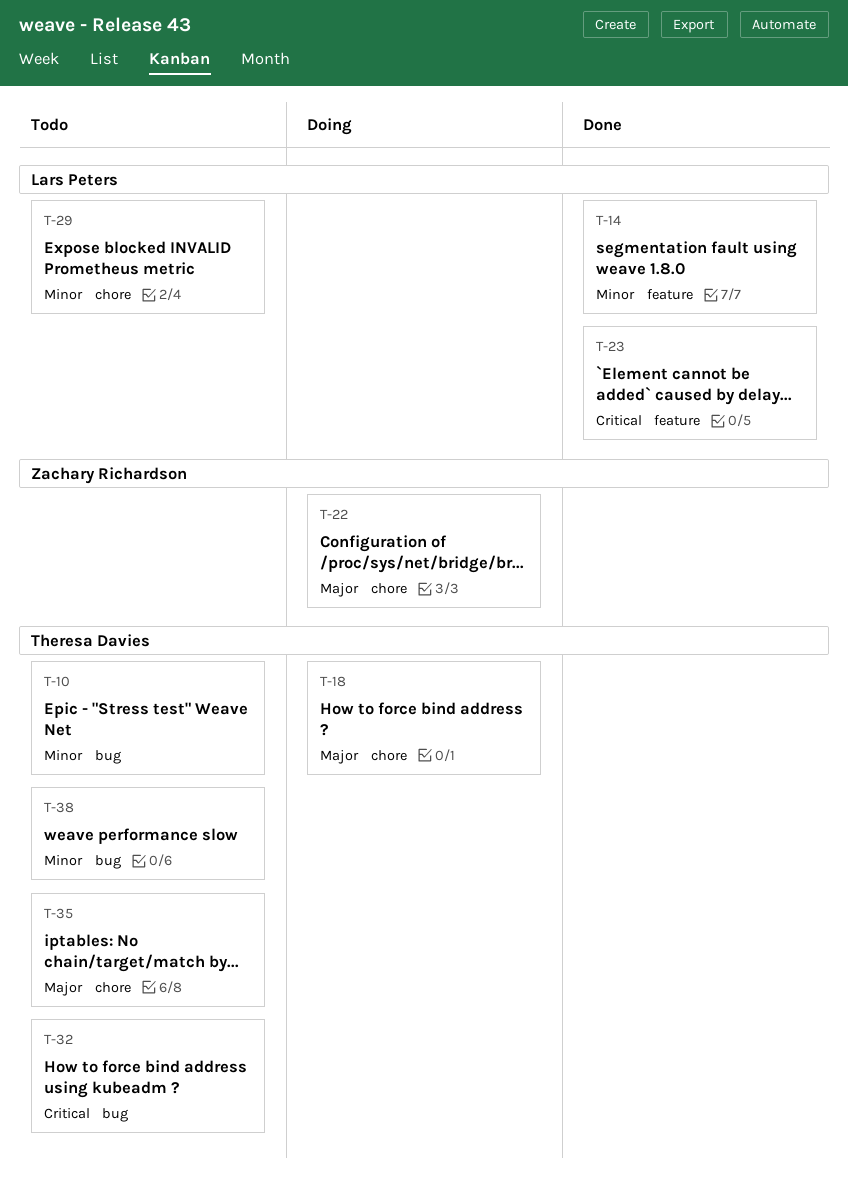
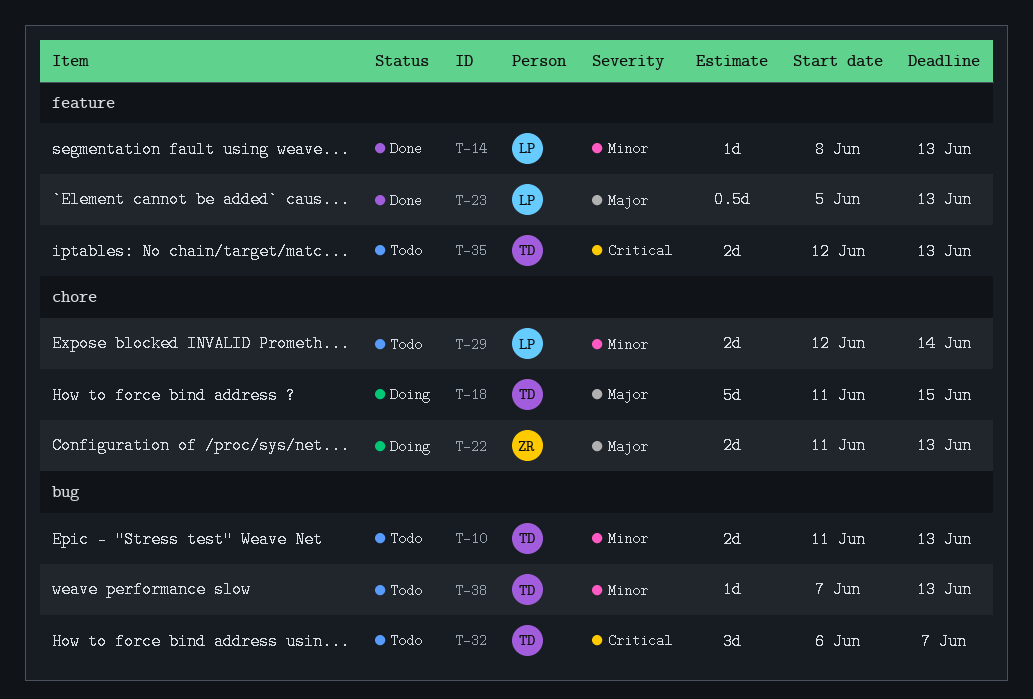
T-23, priority: Critical -> Major
T-35, priority: Major -> Critical
T-35, label: chore -> feature

